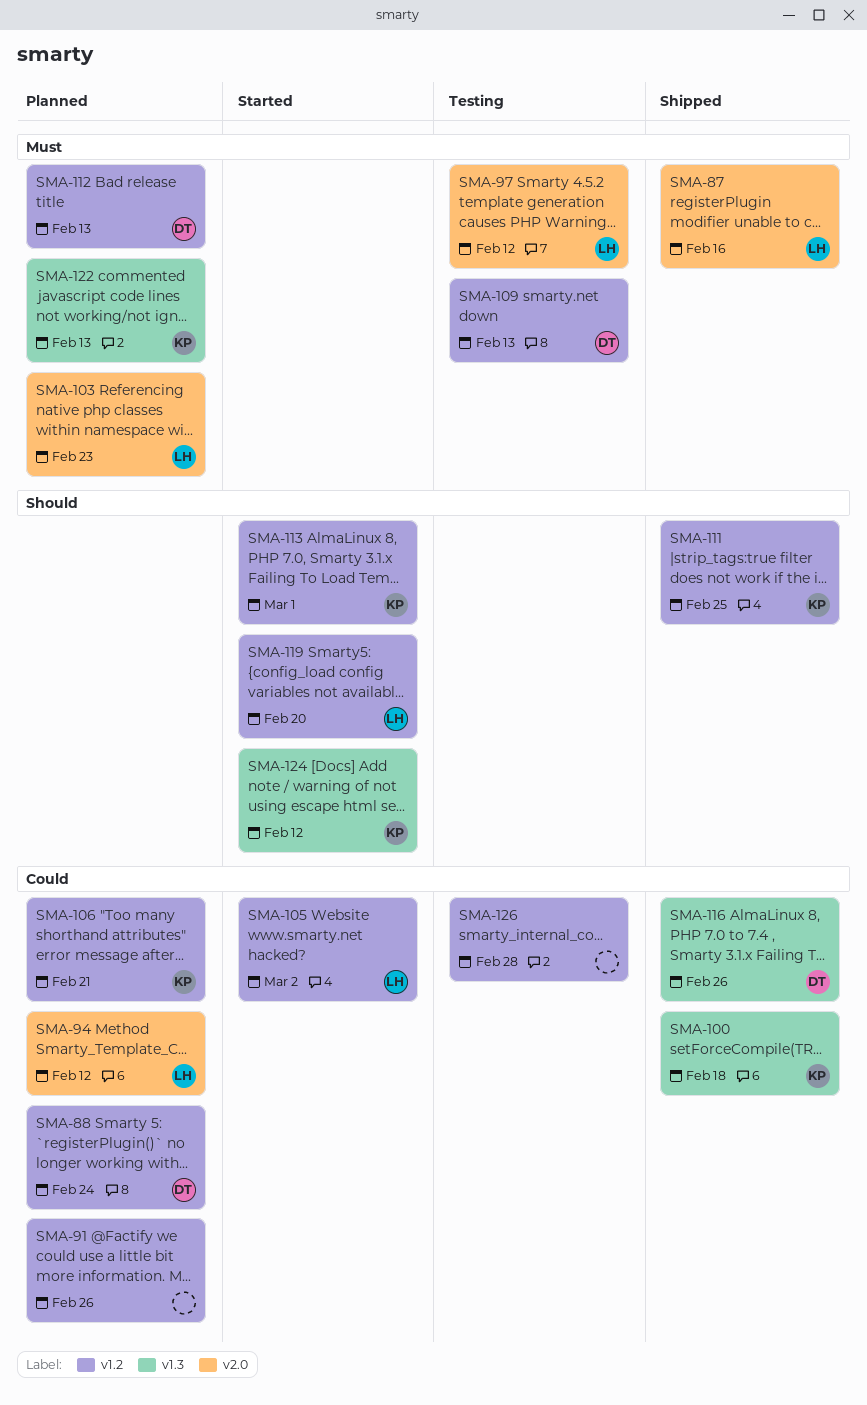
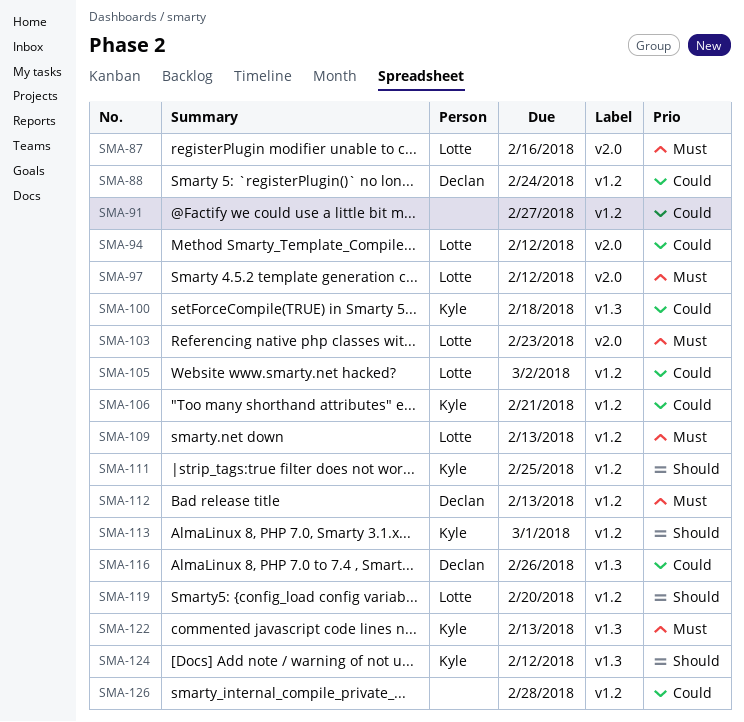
SMA-91, due: Feb 26 -> Feb 27
SMA-109, owner: Declan -> Lotte

